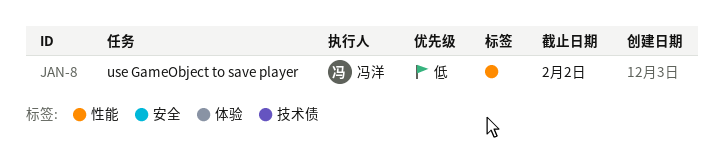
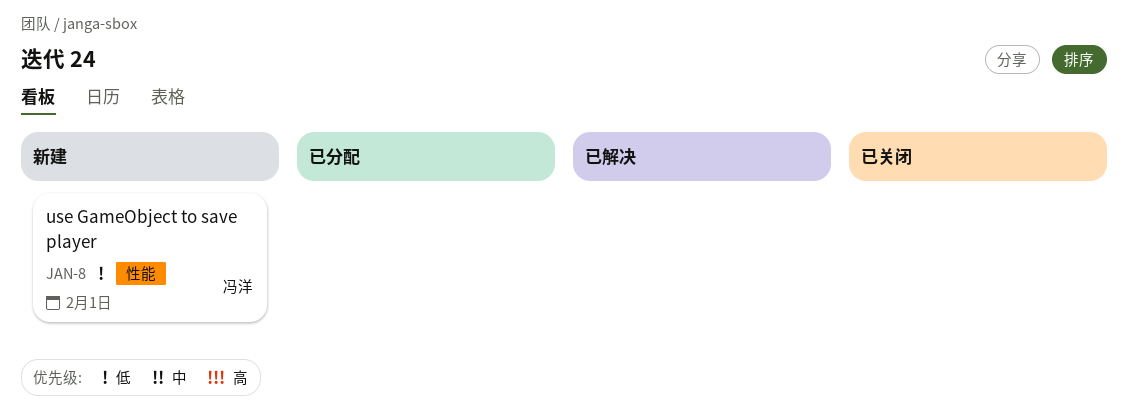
JAN-8, due: Feb 2 -> Feb 1

